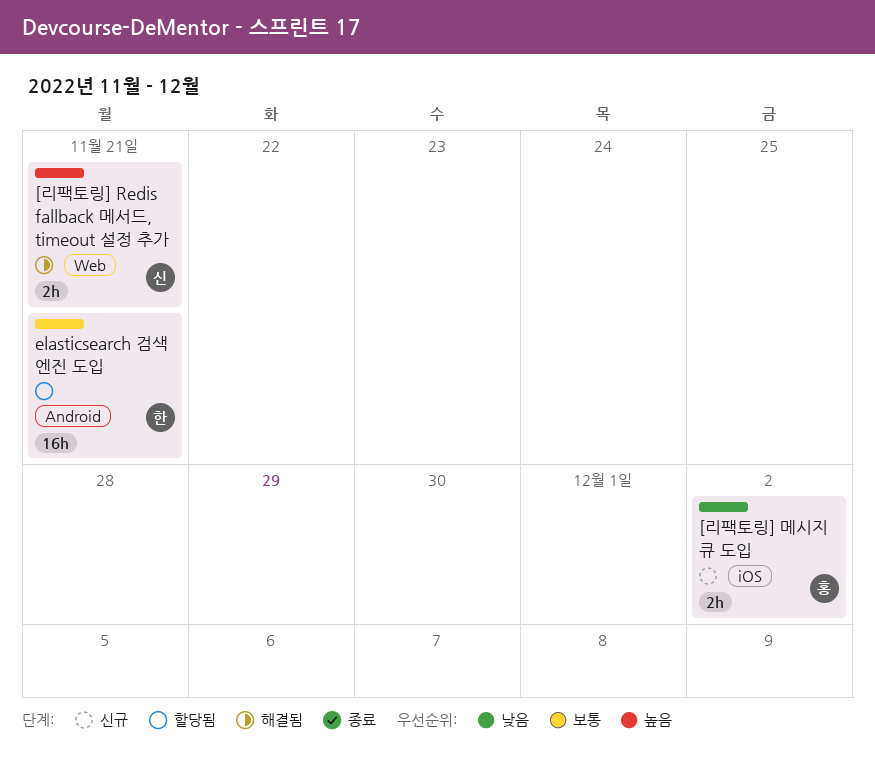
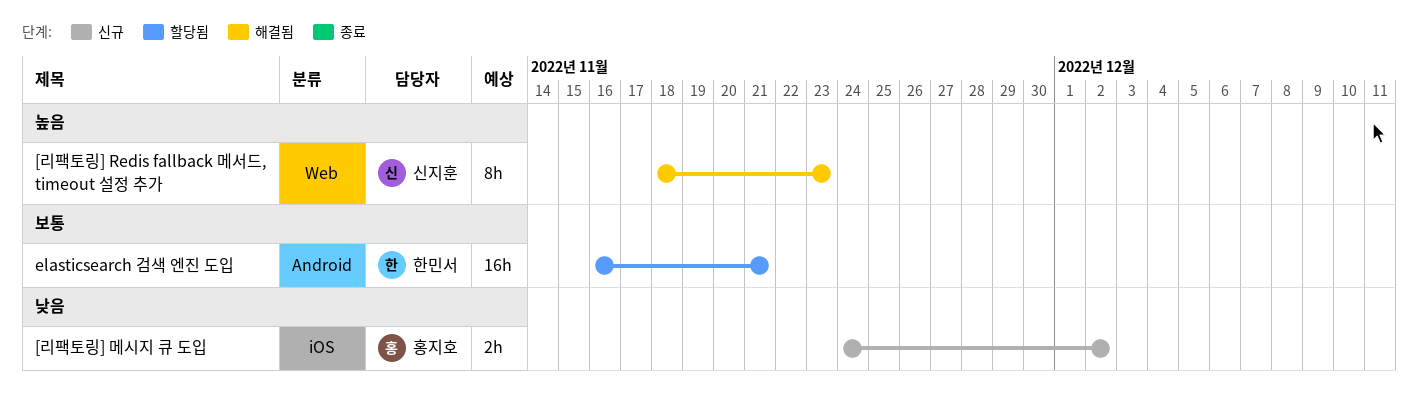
[리팩토링] Redis fallback 메서드, timeout 설정 추가, estimate: 2h -> 8h
[리팩토링] Redis fallback 메서드, timeout 설정 추가, due: Nov 21 -> Nov 23

